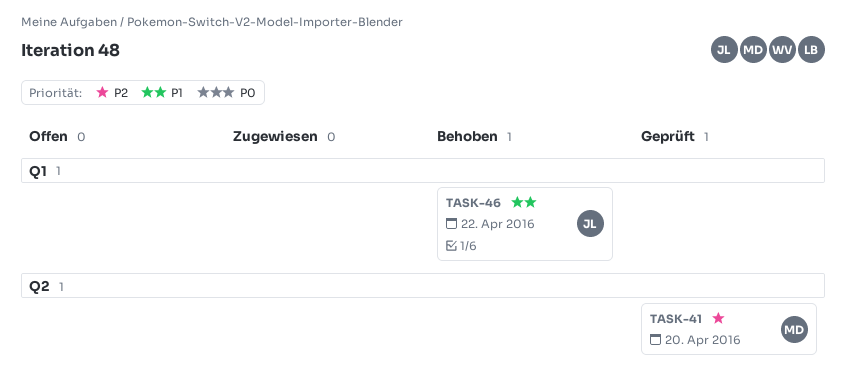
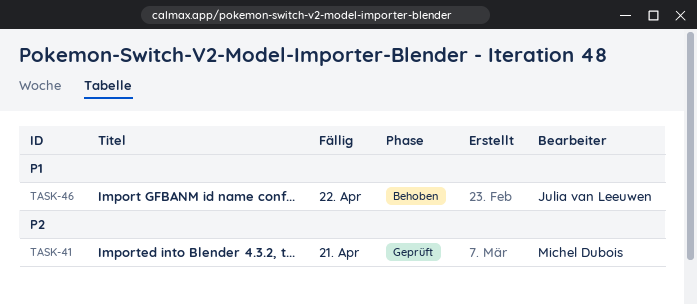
TASK-41, due: Apr 20 -> Apr 21

